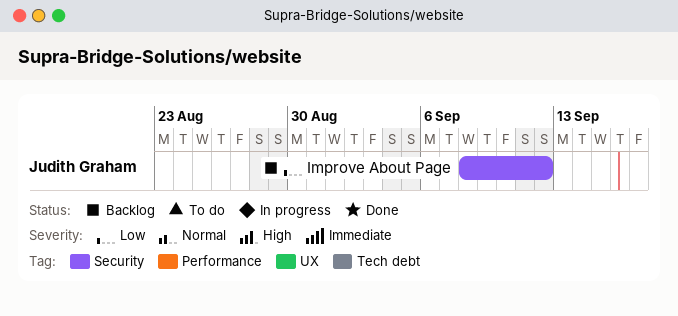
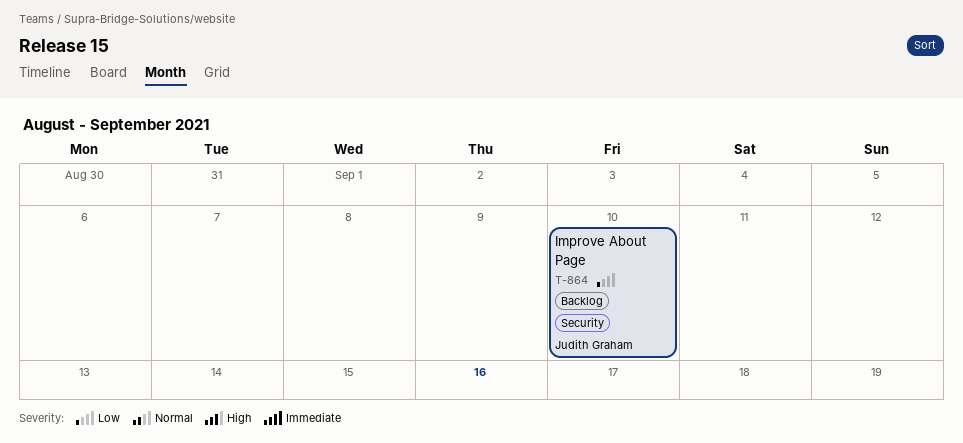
Improve About Page, due: Sep 12 -> Sep 10

